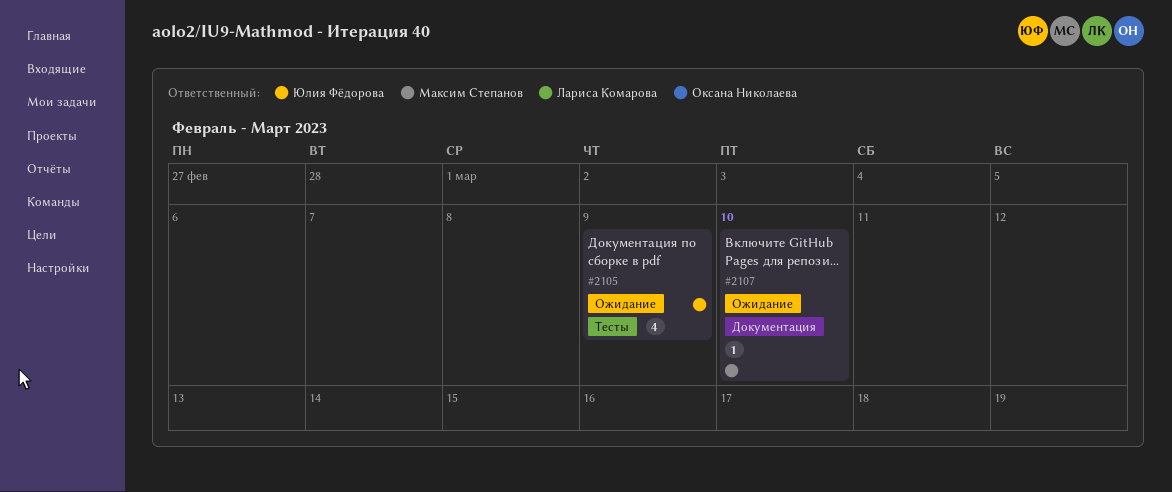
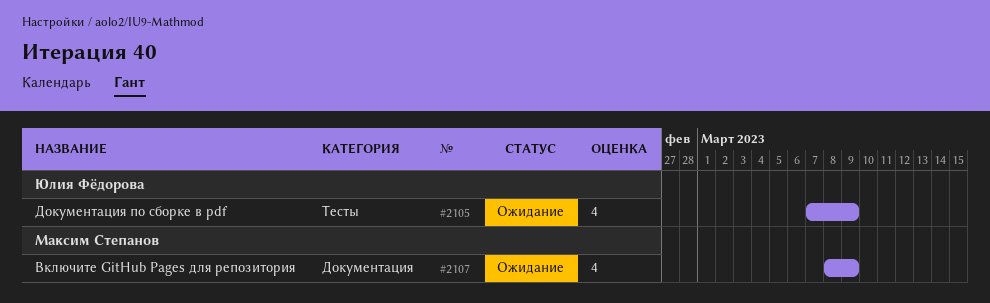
#2107, estimate: 1 -> 4
#2107, due: Mar 10 -> Mar 9

